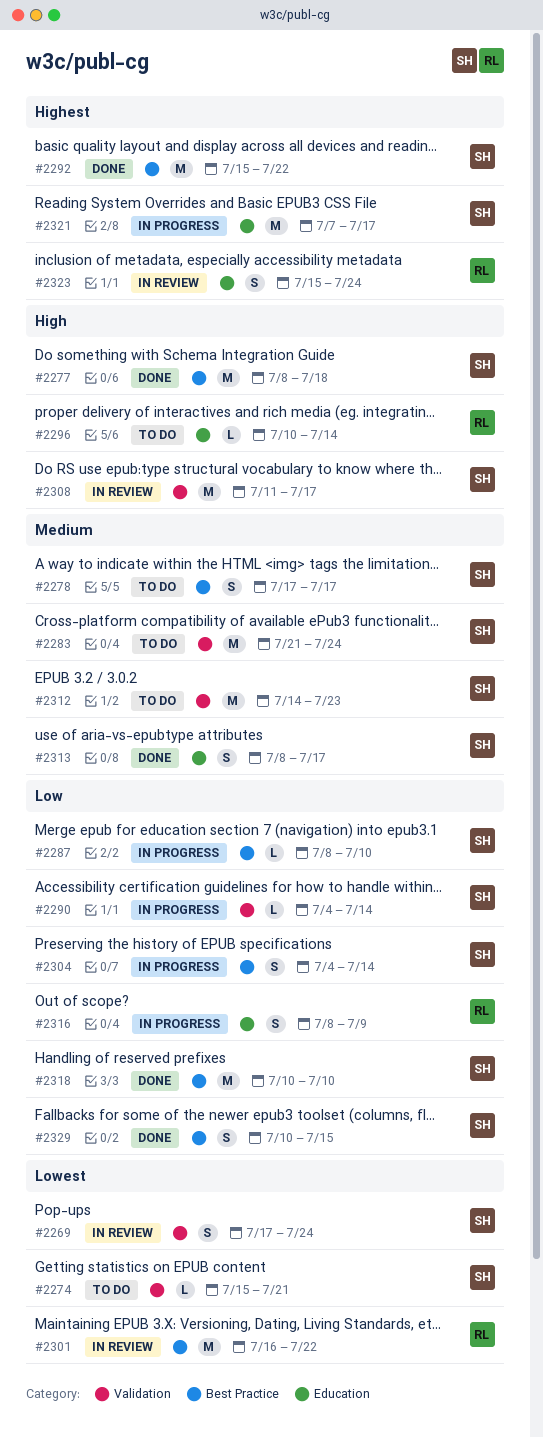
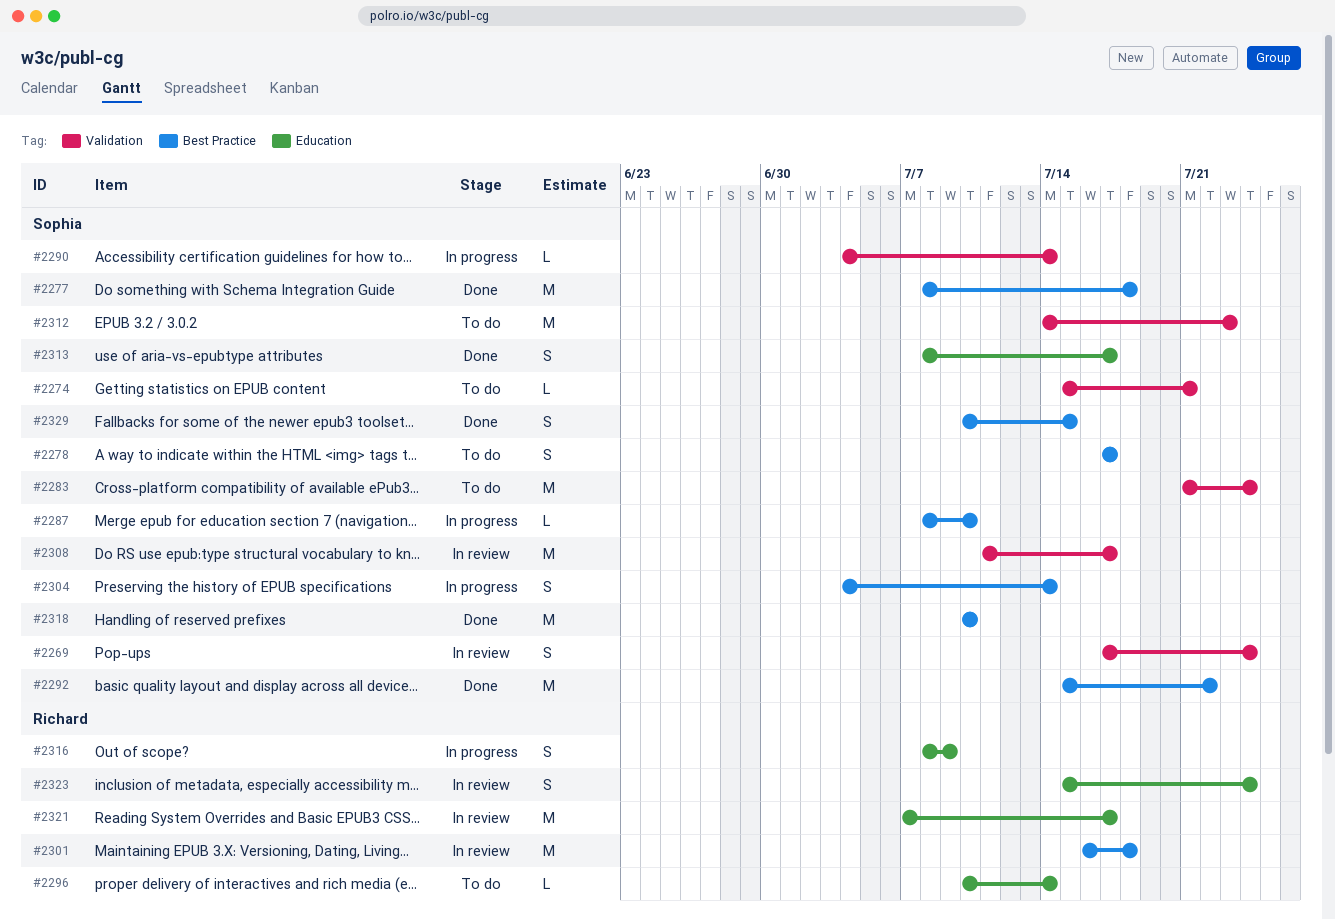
#2301, due: Jul 22 -> Jul 18
#2321, status: In progress -> In review
#2321, owner: Sophia -> Richard

